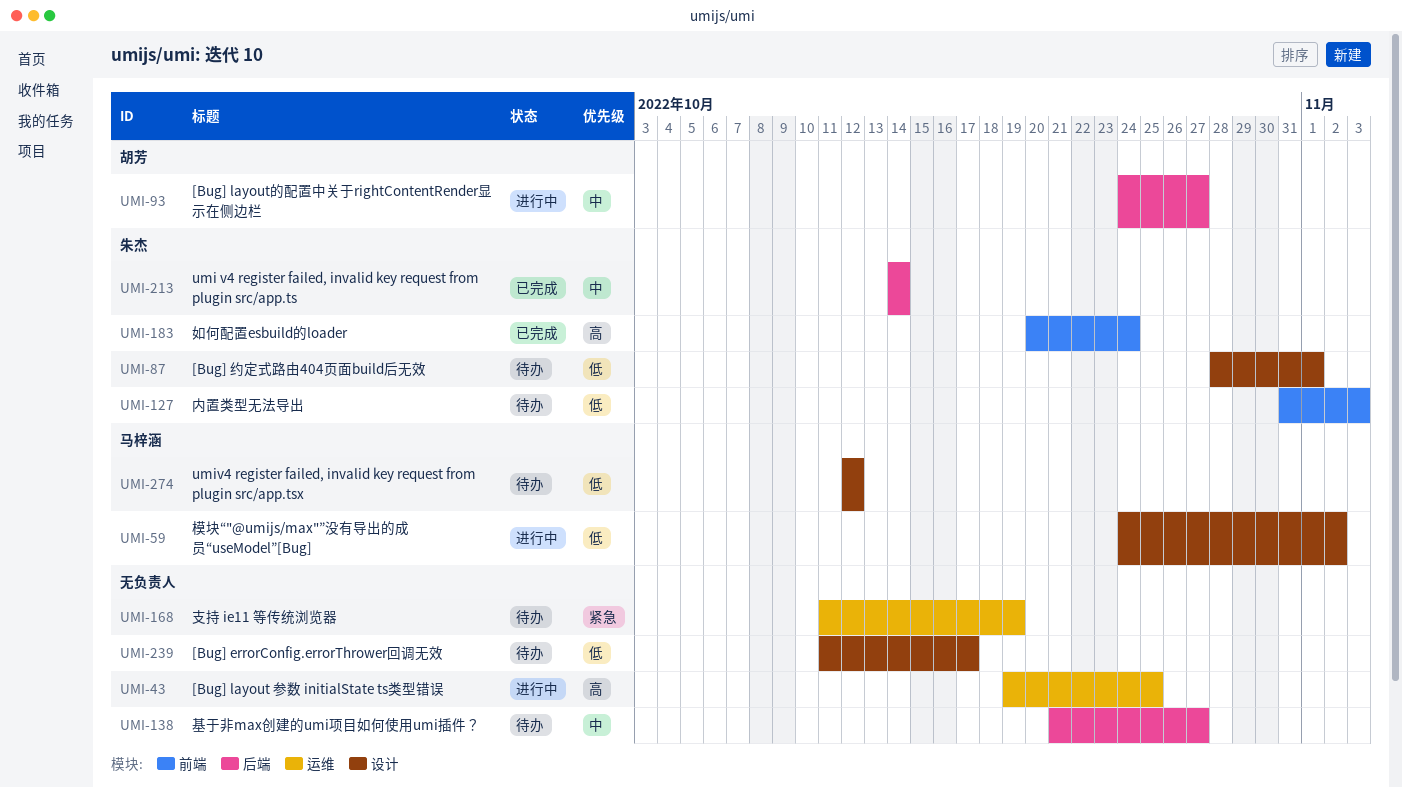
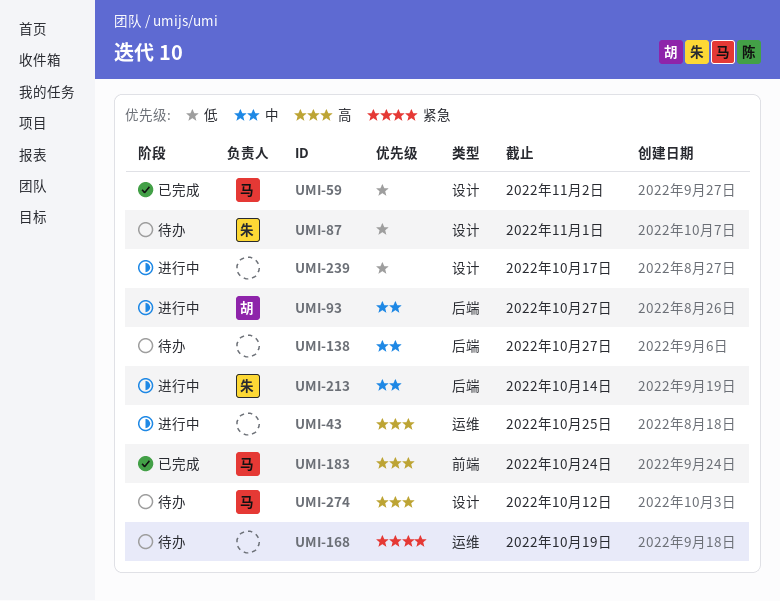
UMI-59, status: 进行中 -> 已完成
UMI-127: present -> none
UMI-183, owner: 朱杰 -> 马梓涵
UMI-213, status: 已完成 -> 进行中
UMI-239, status: 待办 -> 进行中
UMI-274, priority: 低 -> 高

